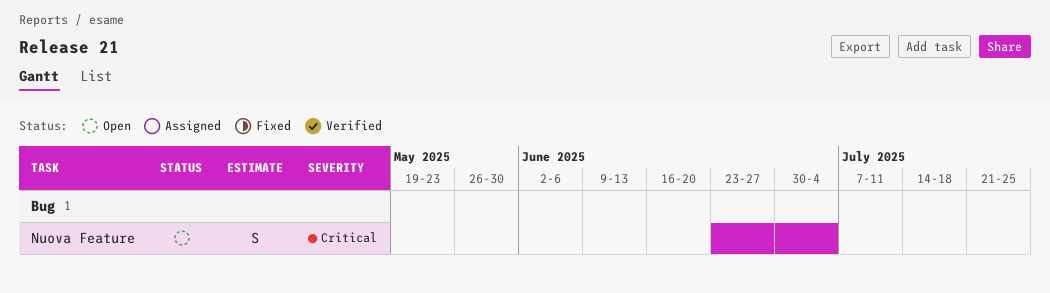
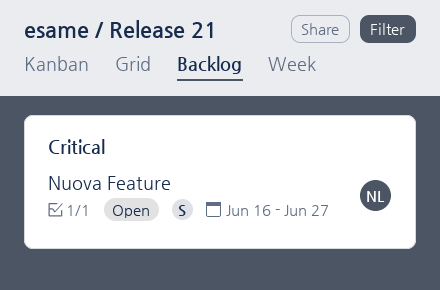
Nuova Feature, start: Jun 23 -> Jun 16
Nuova Feature, due: Jul 4 -> Jun 27

